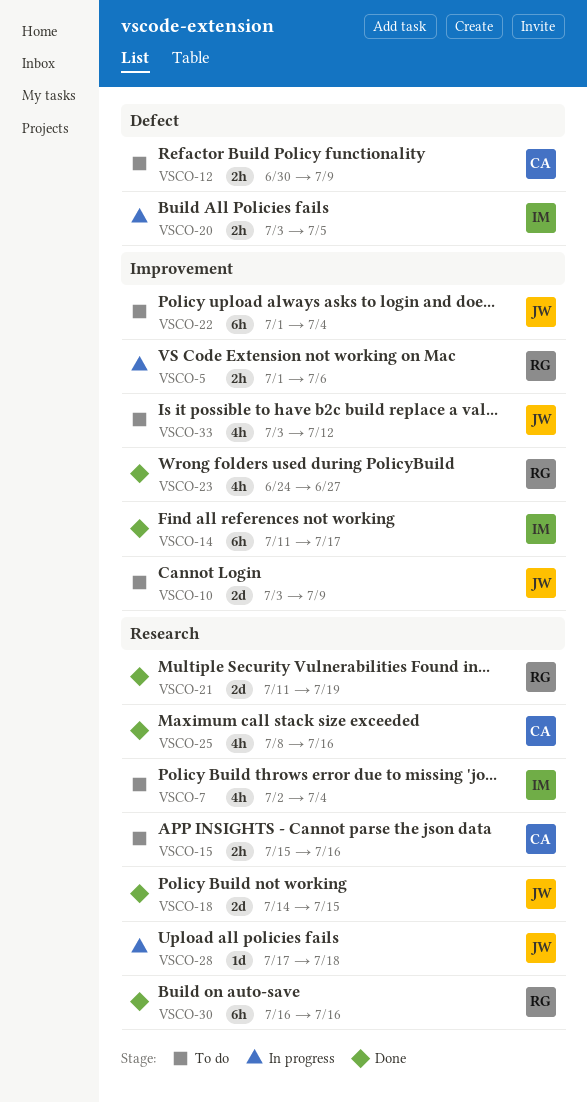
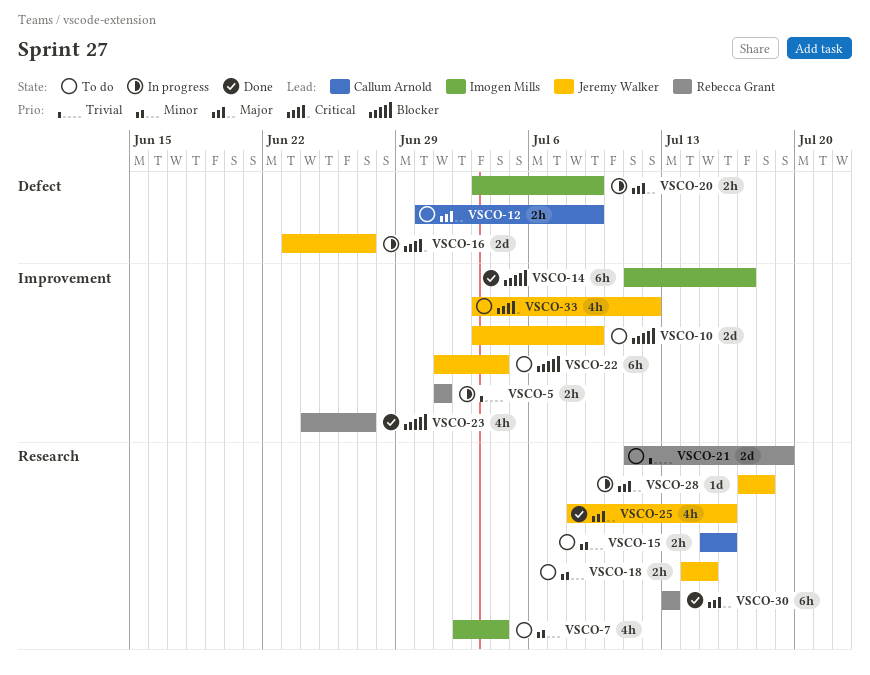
VSCO-5, due: Jul 6 -> Jul 1
VSCO-16: none -> present
VSCO-18, status: Done -> To do
VSCO-18, estimate: 2d -> 2h
VSCO-20, due: Jul 5 -> Jul 9
VSCO-21, status: Done -> To do
VSCO-25, owner: Callum Arnold -> Jeremy Walker
VSCO-30, start: Jul 16 -> Jul 13
VSCO-30, due: Jul 16 -> Jul 13

